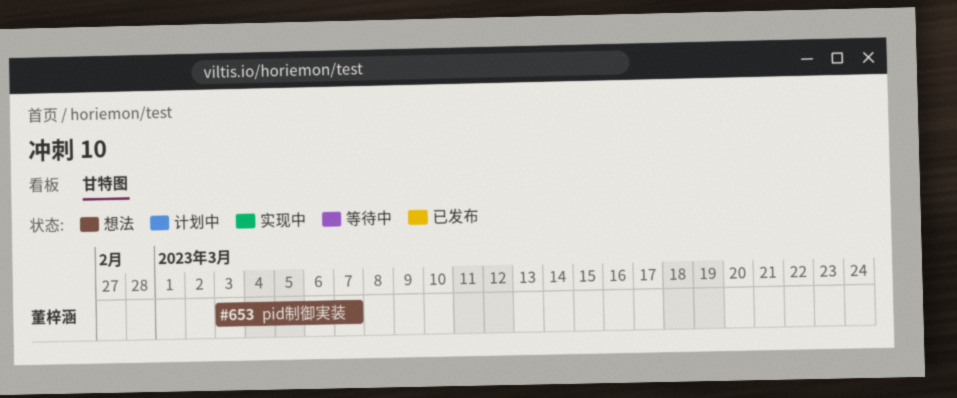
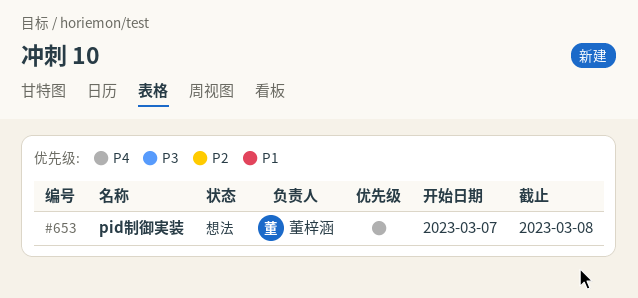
#653, start: Mar 3 -> Mar 7
#653, due: Mar 7 -> Mar 8

